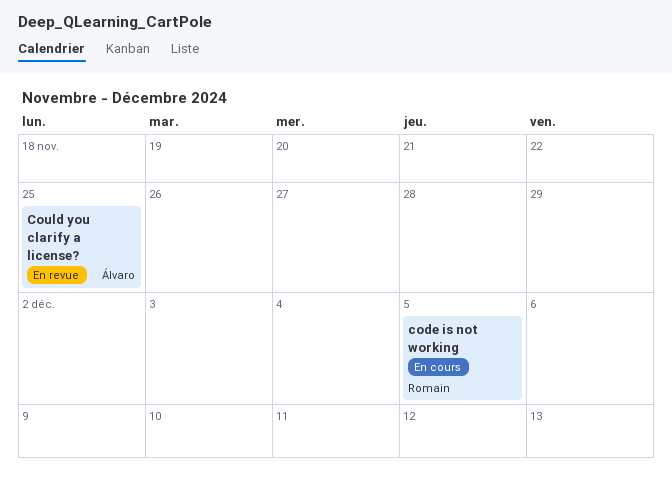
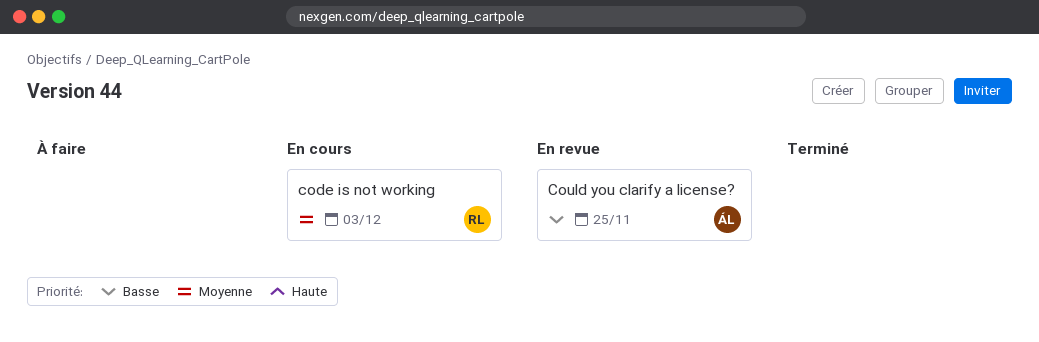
code is not working, due: Dec 5 -> Dec 3

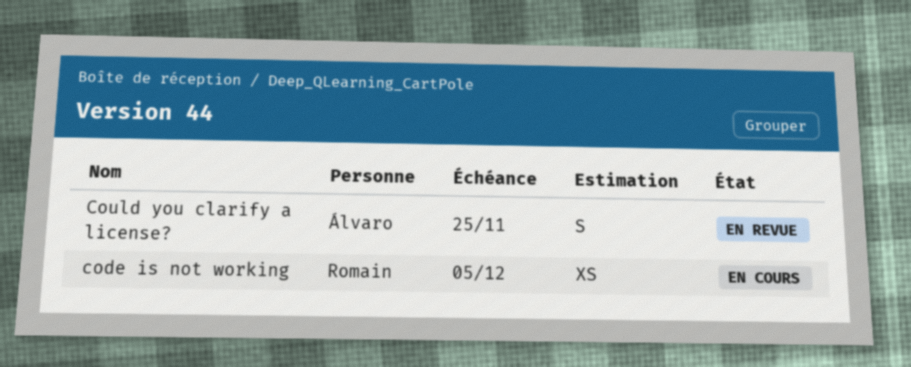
code is not working, due: Dec 3 -> Dec 5

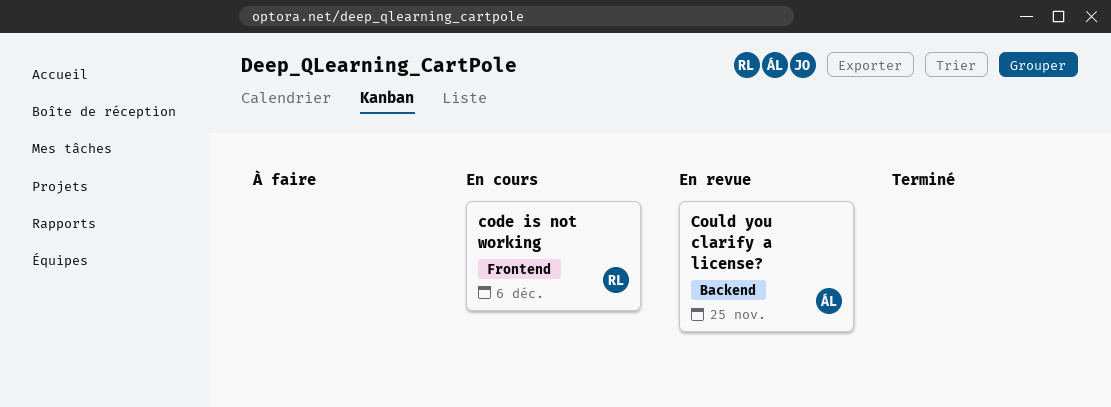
code is not working, due: Dec 5 -> Dec 6

